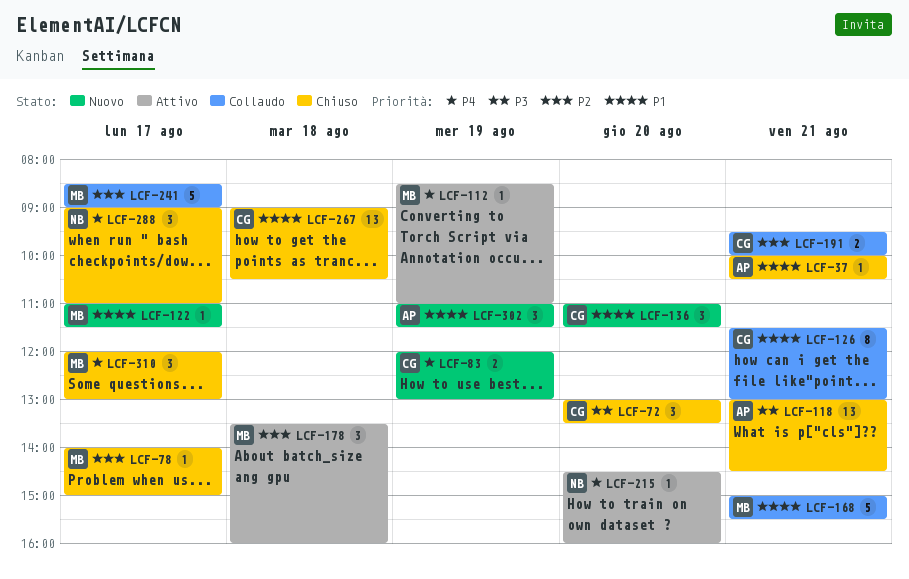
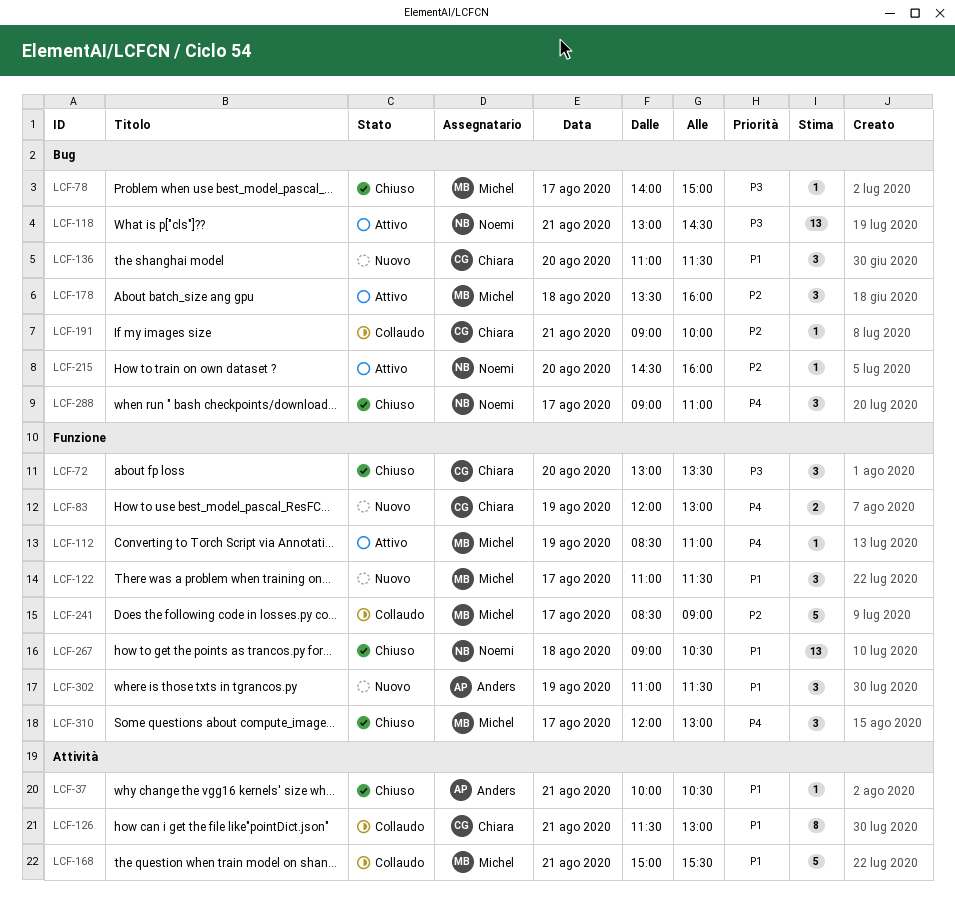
LCF-78, priority: P2 -> P3
LCF-118, status: Chiuso -> Attivo
LCF-118, owner: Anders -> Noemi
LCF-122, estimate: 1 -> 3
LCF-191, estimate: 2 -> 1
LCF-191, begins: 09:30 -> 09:00
LCF-215, priority: P4 -> P2
LCF-267, owner: Chiara -> Noemi

